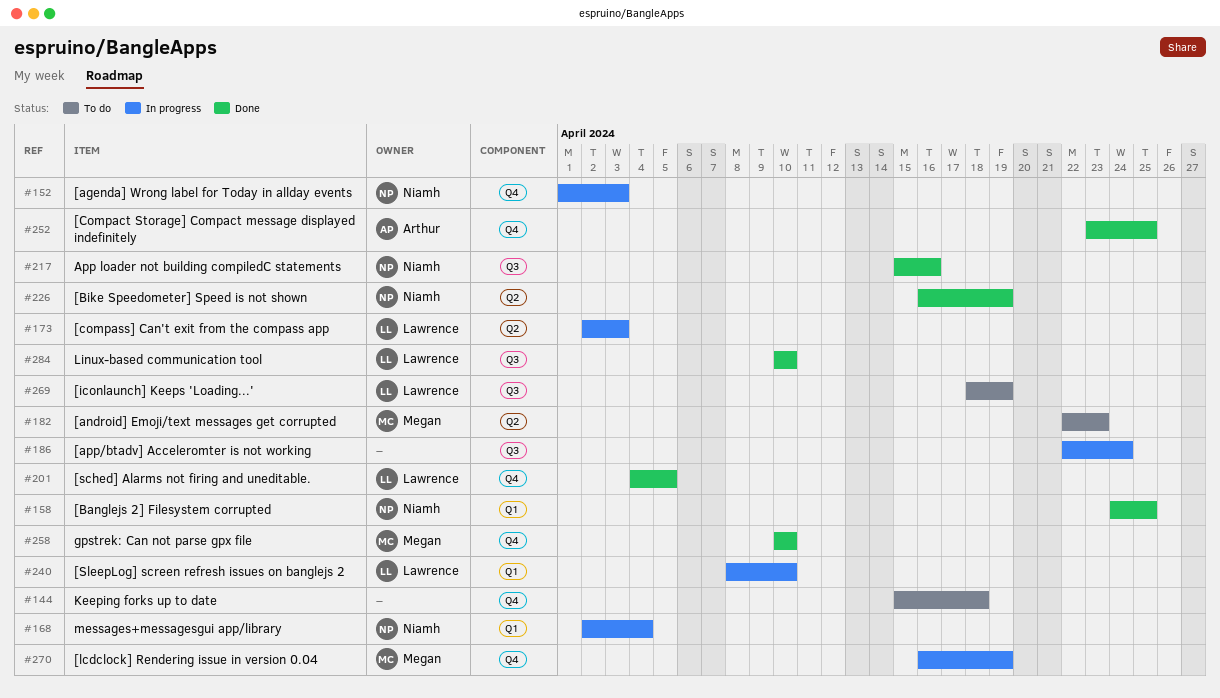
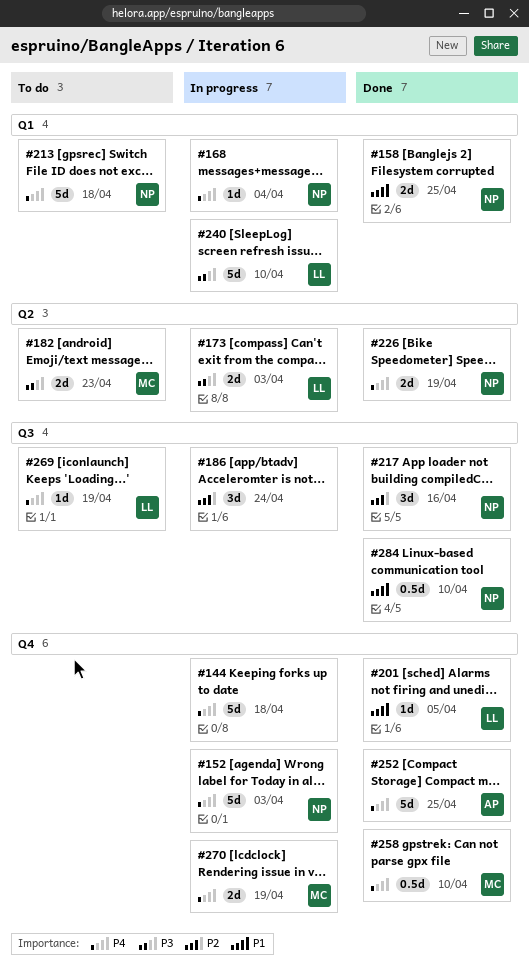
#144, status: To do -> In progress
#213: none -> present
#284, owner: Lawrence -> Niamh

